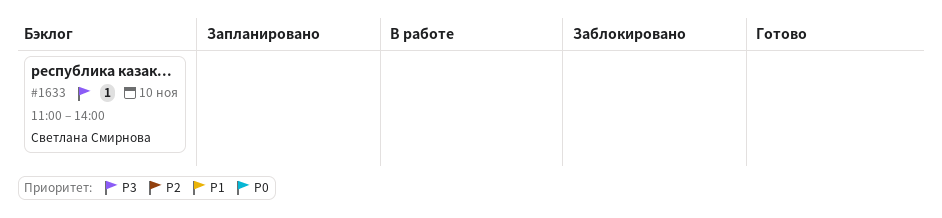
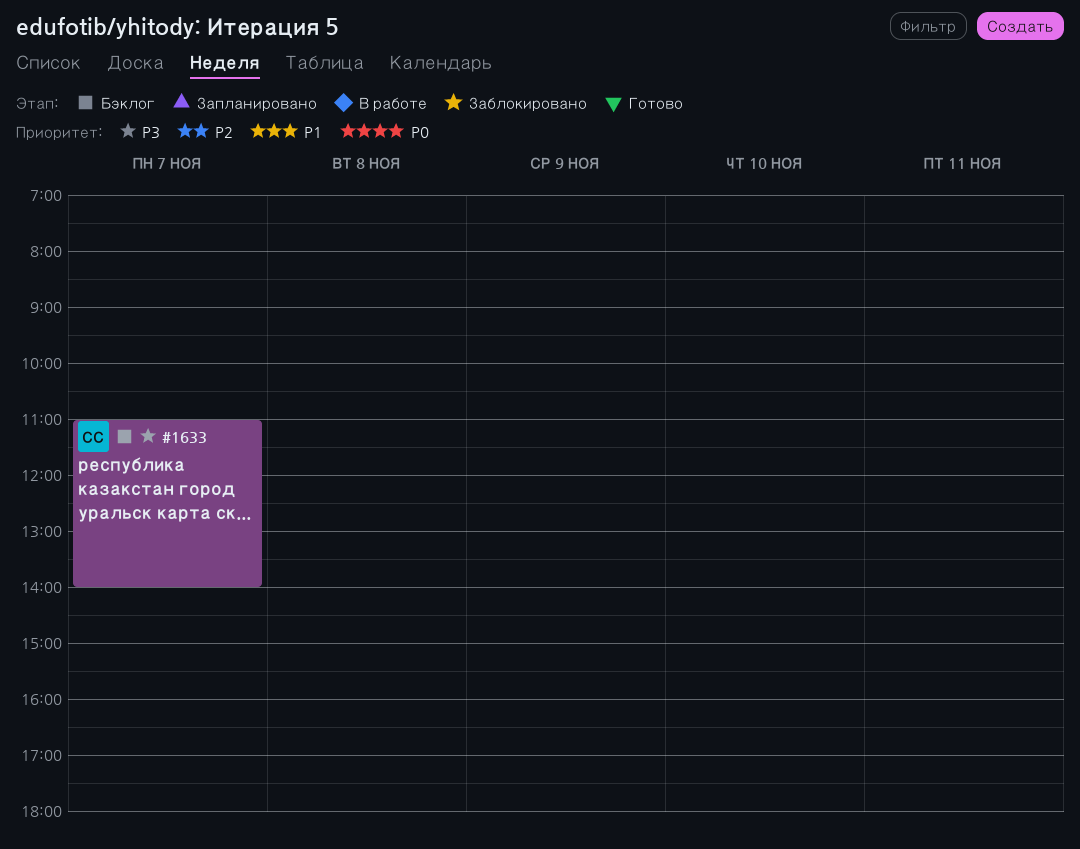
#1633, day: Nov 10 -> Nov 7

